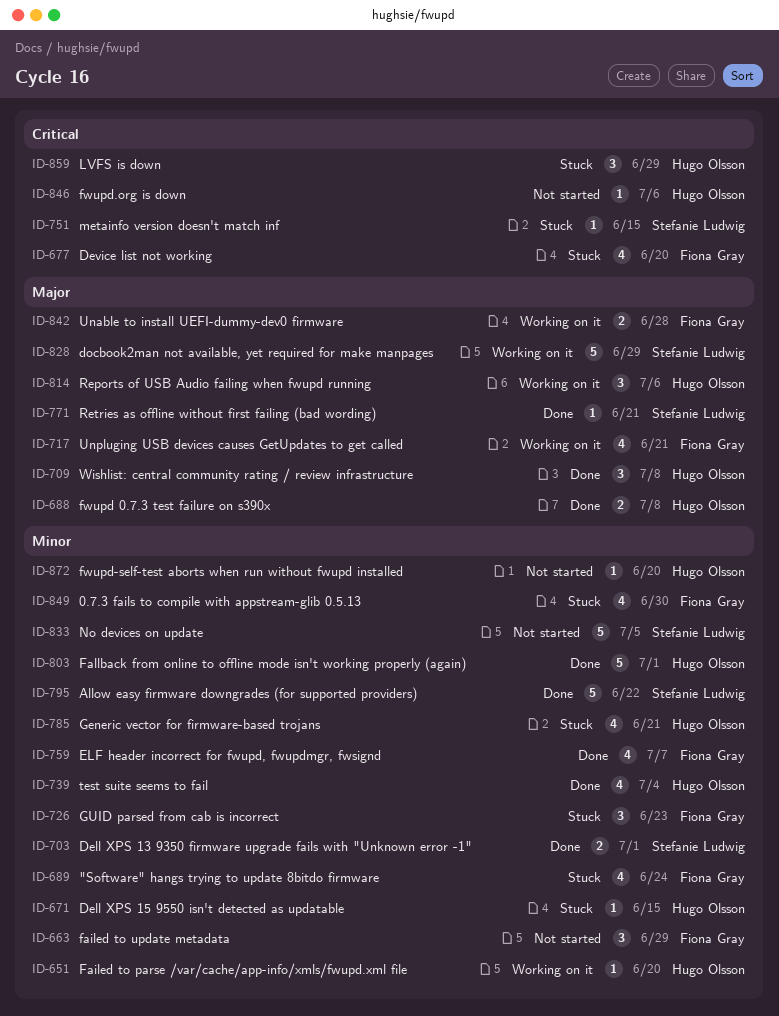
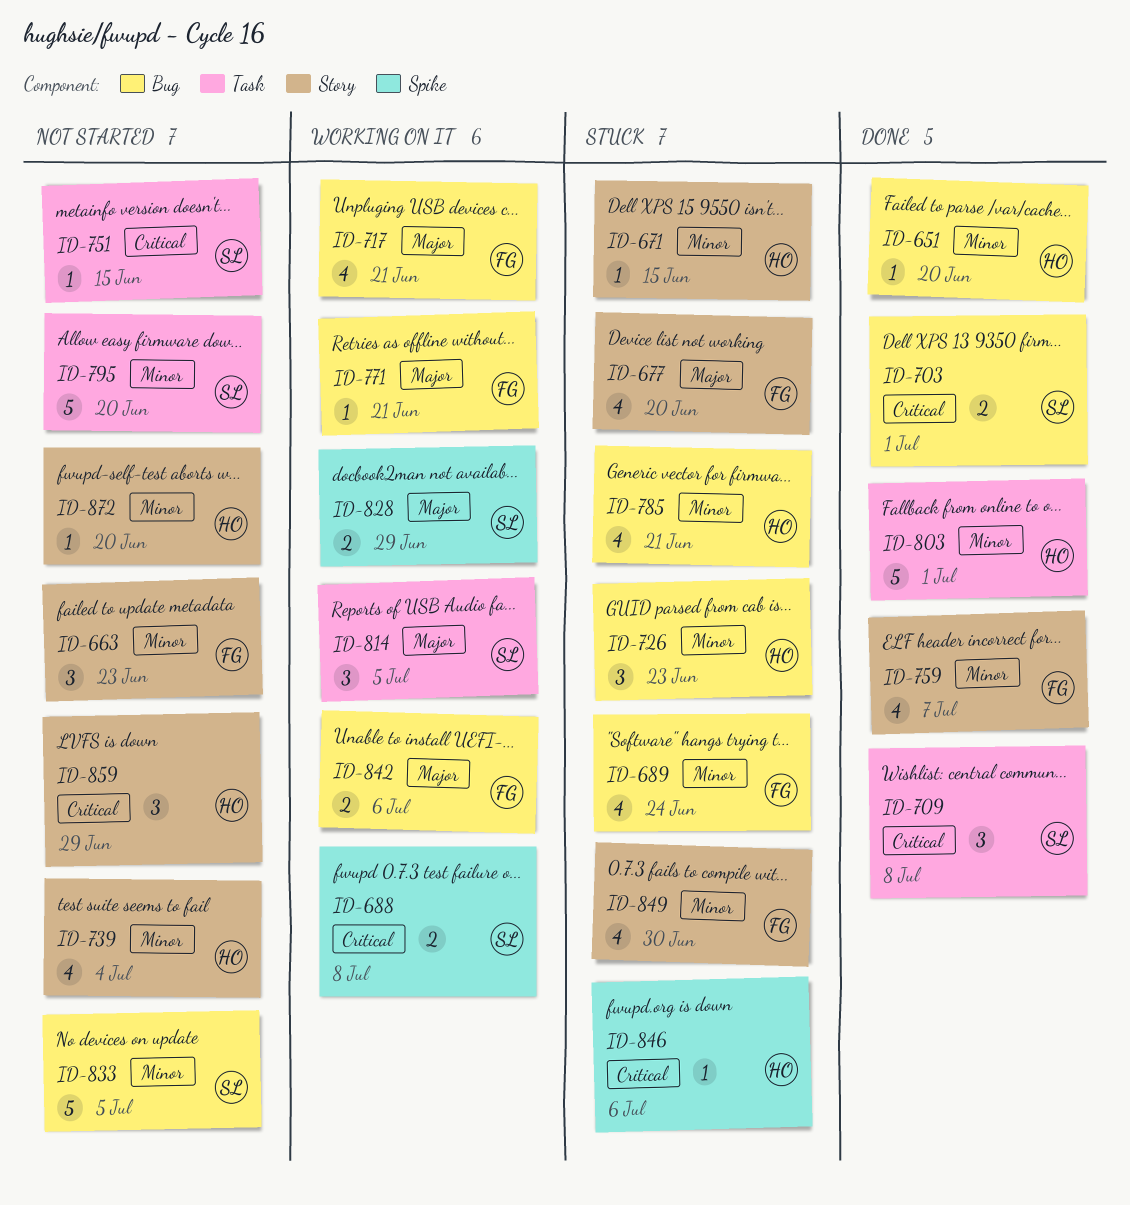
ID-651, status: Working on it -> Done
ID-663, due: Jun 29 -> Jun 23
ID-677, priority: Critical -> Major
ID-688, status: Done -> Working on it
ID-688, owner: Hugo Olsson -> Stefanie Ludwig
ID-688, priority: Major -> Critical
ID-703, priority: Minor -> Critical
ID-709, owner: Hugo Olsson -> Stefanie Ludwig
ID-709, priority: Major -> Critical
ID-726, owner: Fiona Gray -> Hugo Olsson
ID-739, status: Done -> Not started
ID-751, status: Stuck -> Not started
ID-771, status: Done -> Working on it
ID-771, owner: Stefanie Ludwig -> Fiona Gray
ID-795, status: Done -> Not started
ID-795, due: Jun 22 -> Jun 20
ID-814, owner: Hugo Olsson -> Stefanie Ludwig
ID-814, due: Jul 6 -> Jul 5
ID-828, estimate: 5 -> 2
ID-842, due: Jun 28 -> Jul 6
ID-846, status: Not started -> Stuck
ID-859, status: Stuck -> Not started

